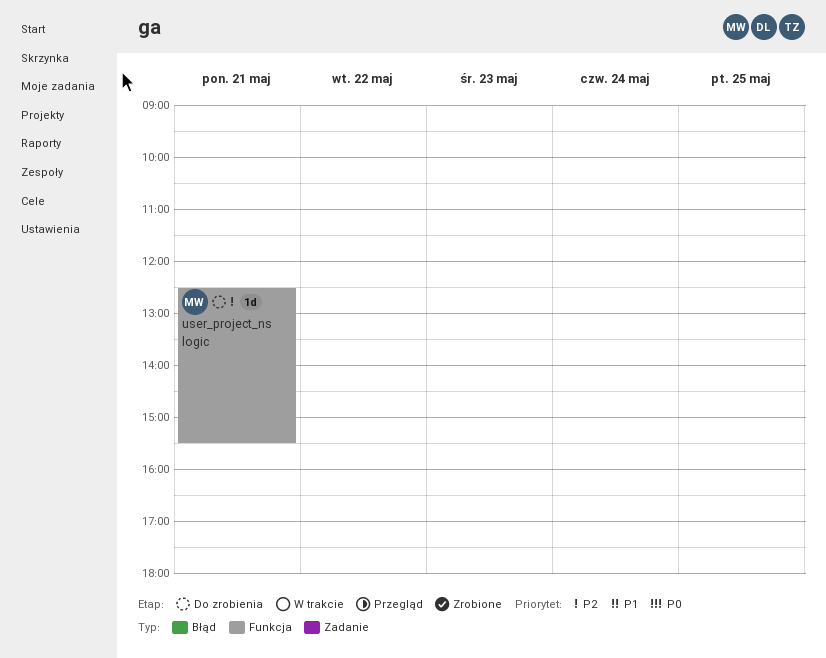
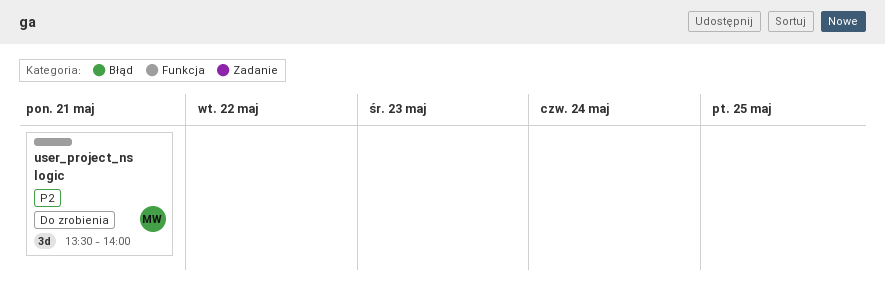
user_project_ns logic, estimate: 1d -> 3d
user_project_ns logic, begins: 12:30 -> 13:30
user_project_ns logic, ends: 15:30 -> 14:00

